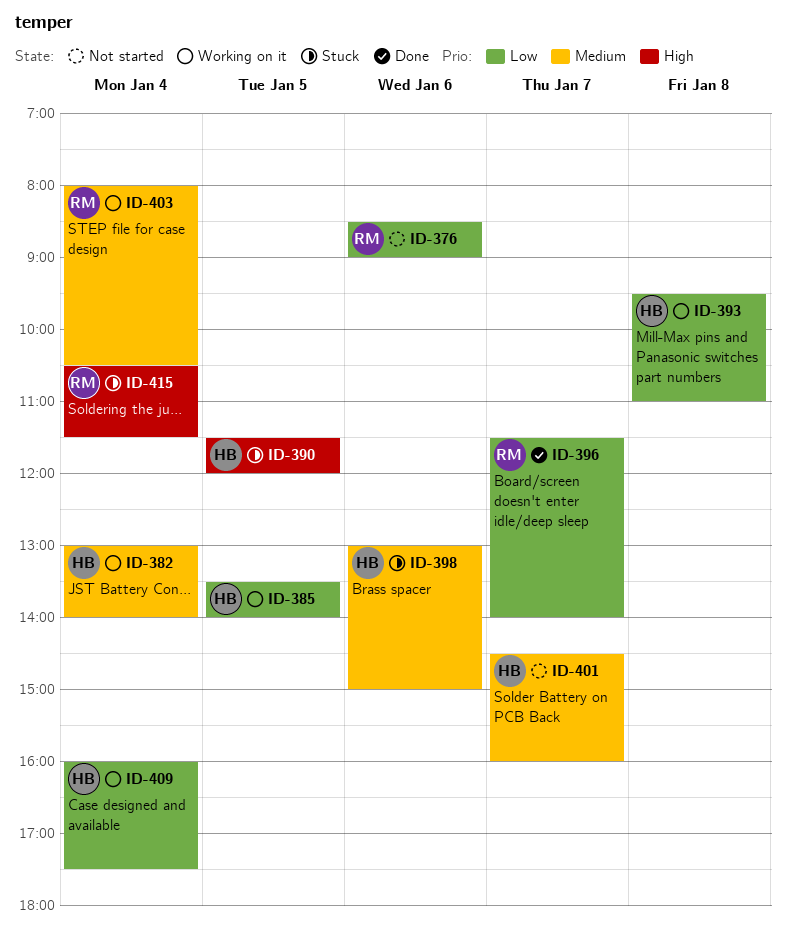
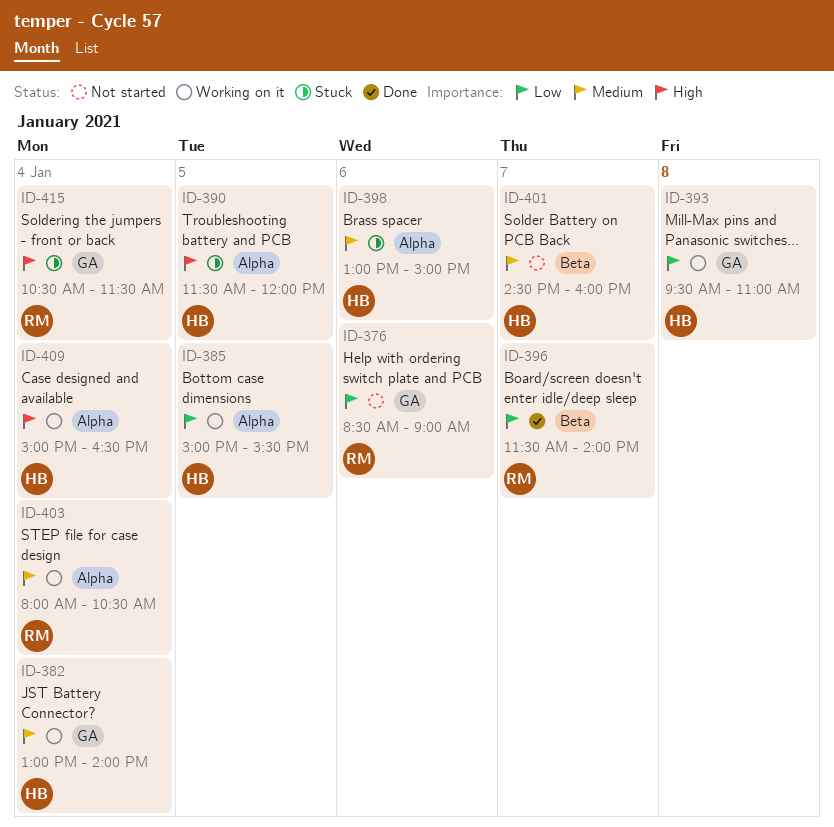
ID-385, begins: 13:30 -> 15:00
ID-385, ends: 14:00 -> 15:30
ID-409, priority: Low -> High
ID-409, begins: 16:00 -> 15:00
ID-409, ends: 17:30 -> 16:30

